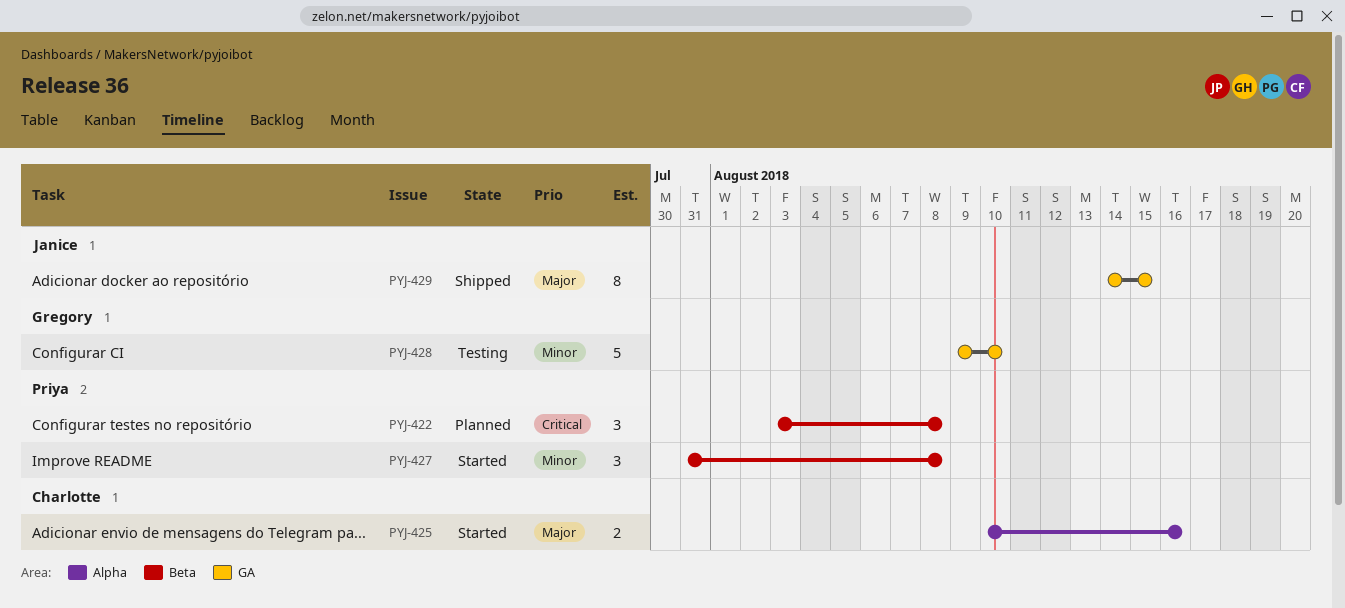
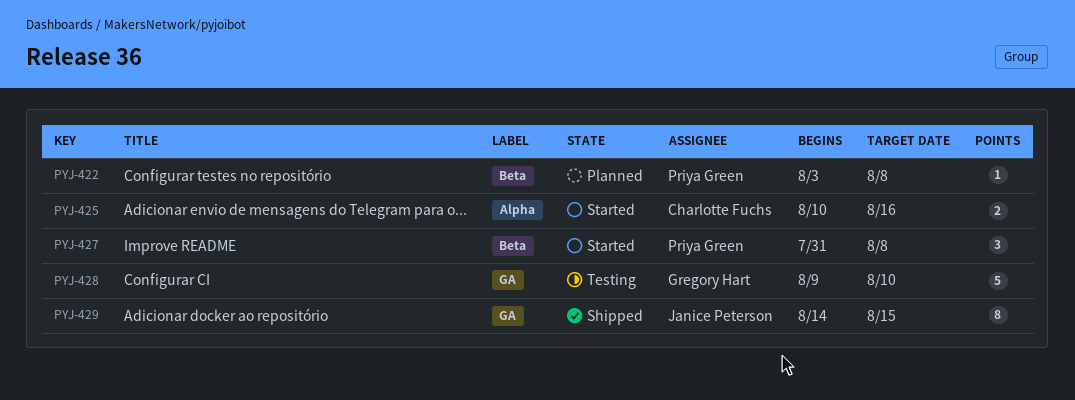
PYJ-422, estimate: 3 -> 1

